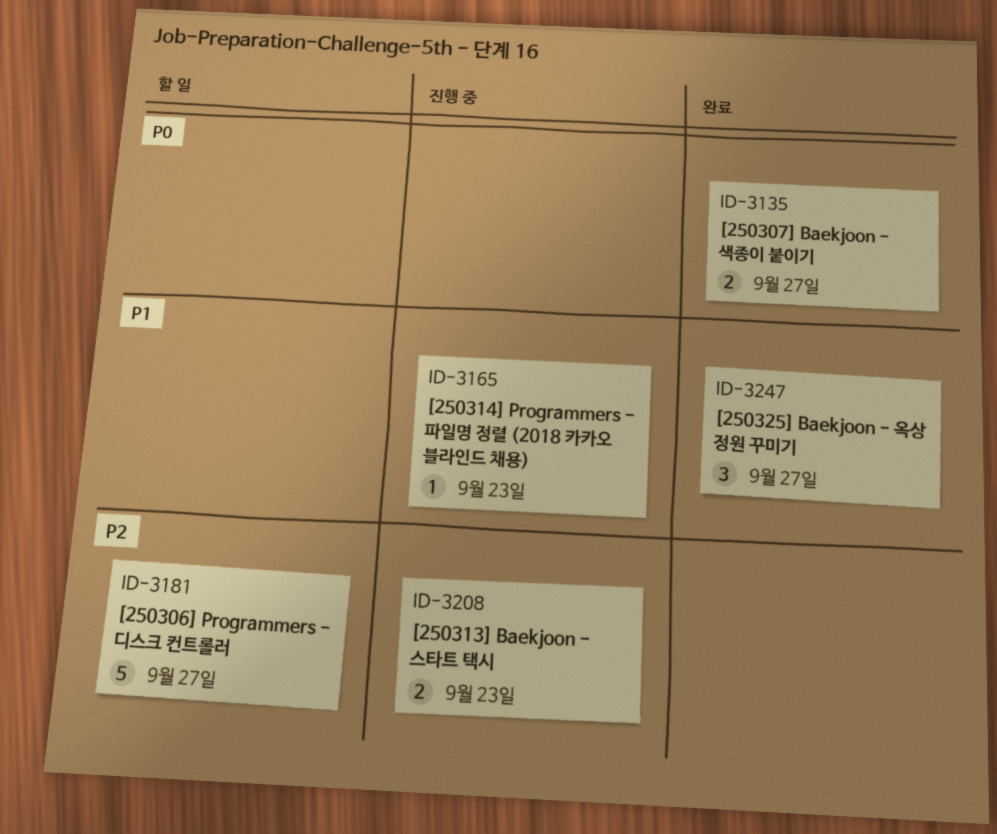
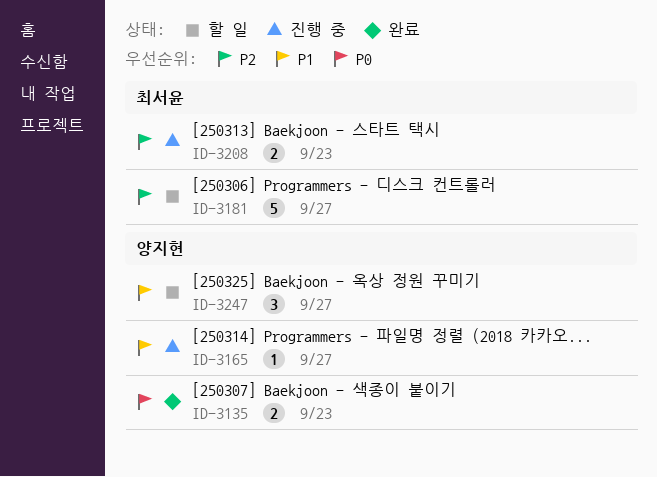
ID-3135, due: Sep 27 -> Sep 23
ID-3165, due: Sep 23 -> Sep 27
ID-3247, status: 완료 -> 할 일

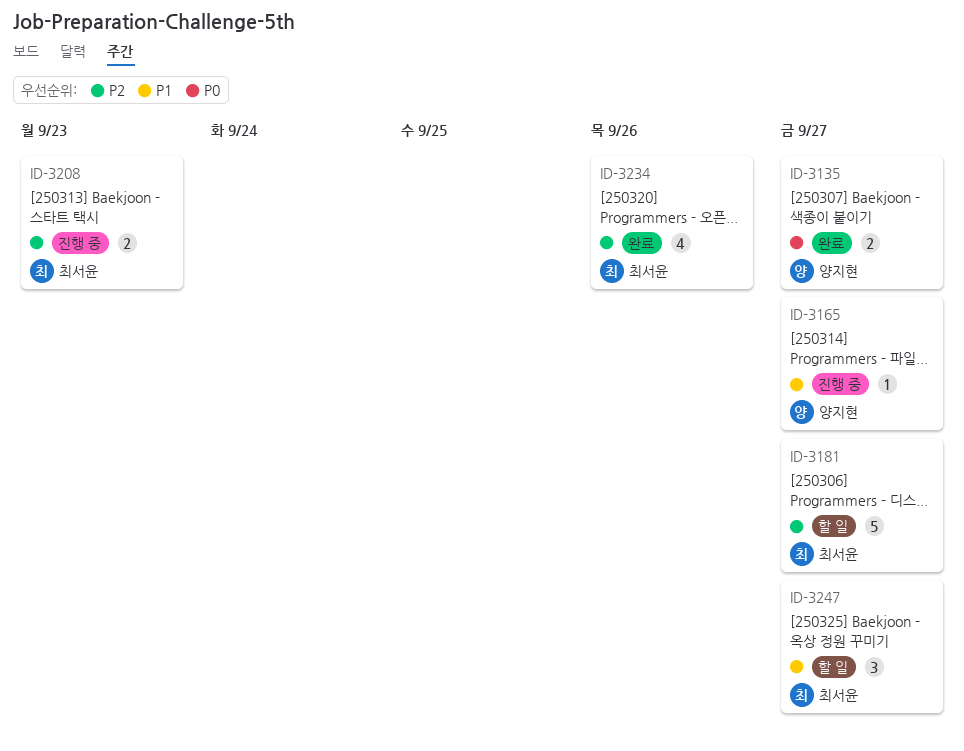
ID-3135, due: Sep 23 -> Sep 27
ID-3234: none -> present
ID-3247, owner: 양지현 -> 최서윤

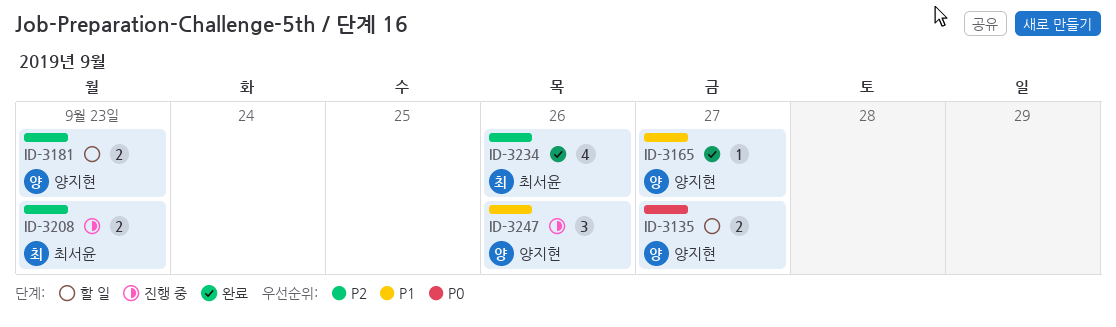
ID-3135, status: 완료 -> 할 일
ID-3165, status: 진행 중 -> 완료
ID-3181, owner: 최서윤 -> 양지현
ID-3181, estimate: 5 -> 2
ID-3181, due: Sep 27 -> Sep 23
ID-3247, status: 할 일 -> 진행 중
ID-3247, owner: 최서윤 -> 양지현
ID-3247, due: Sep 27 -> Sep 26

